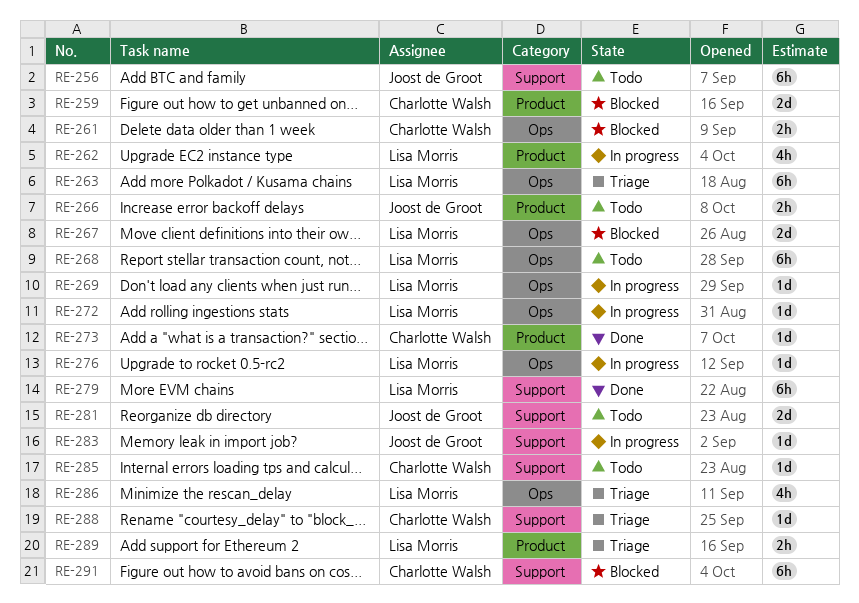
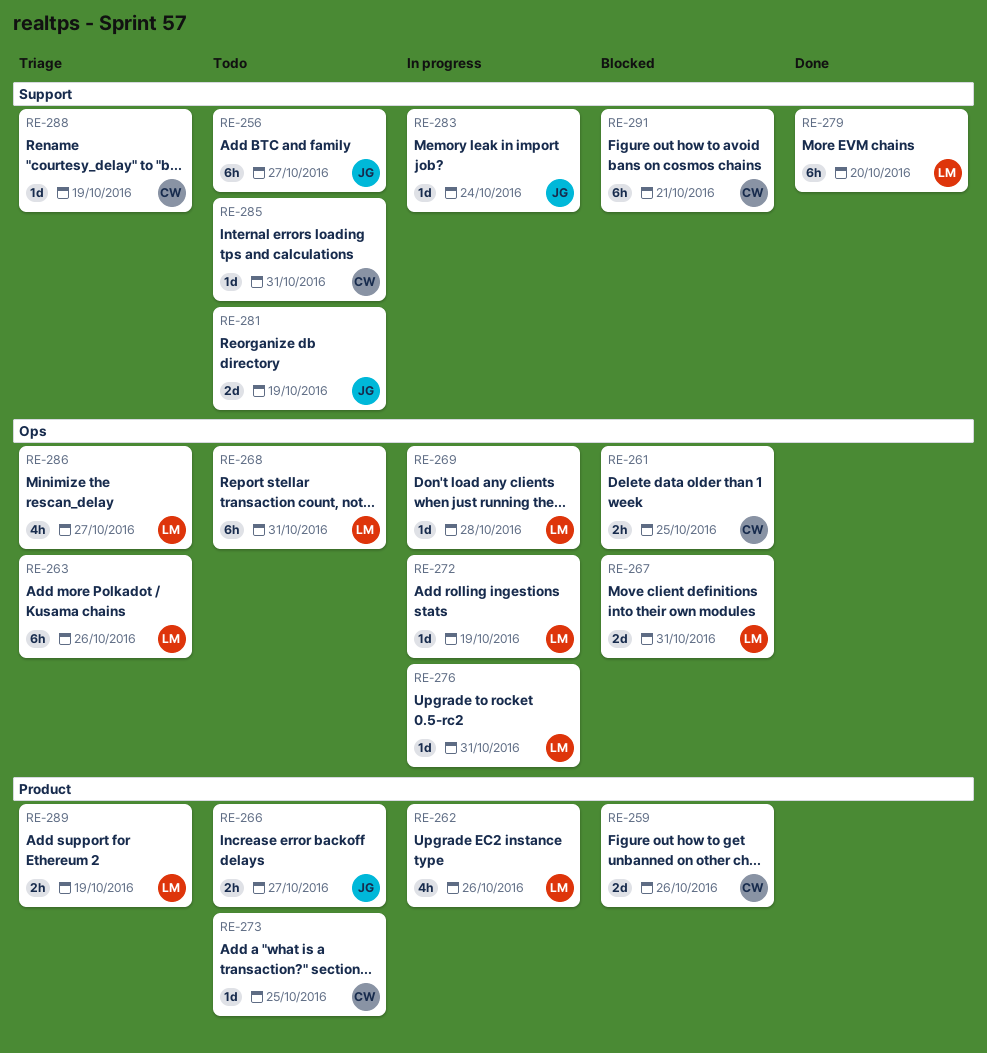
RE-273, status: Done -> Todo

